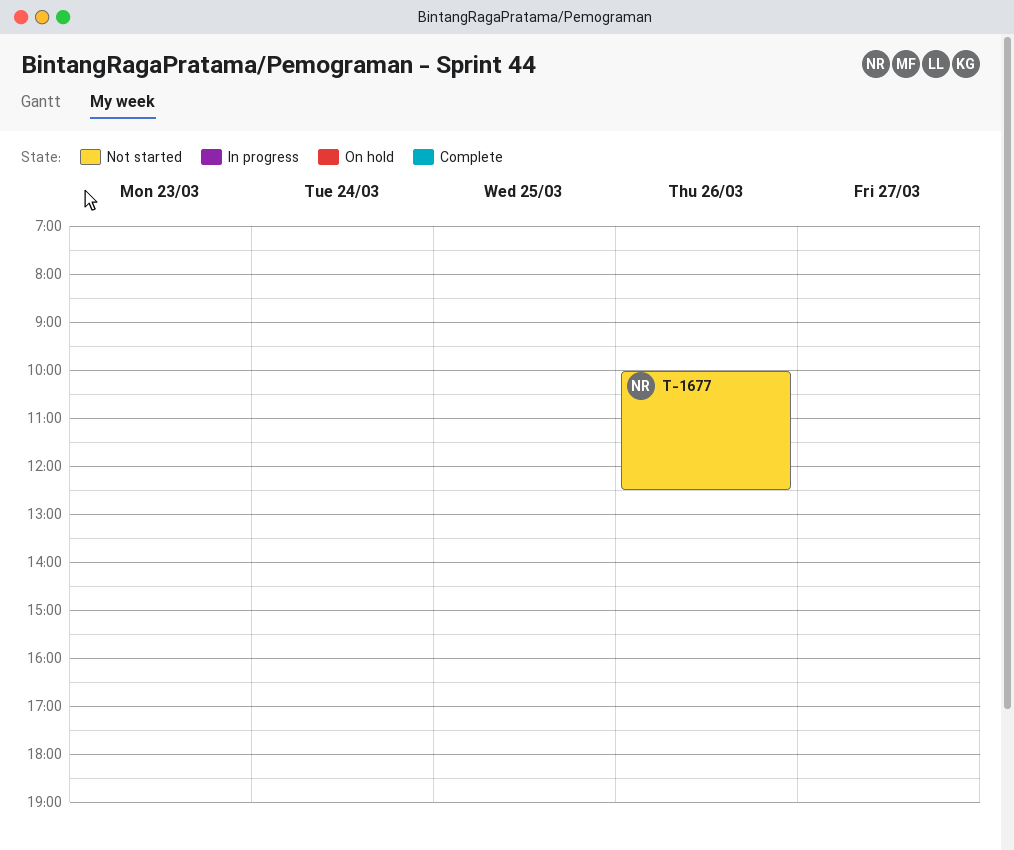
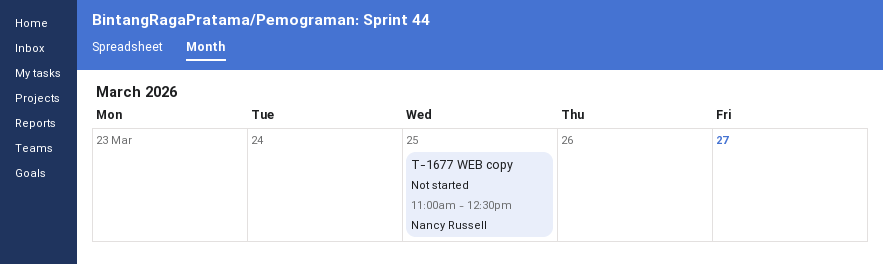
T-1677, day: Mar 26 -> Mar 25
T-1677, begins: 10:00 -> 11:00

